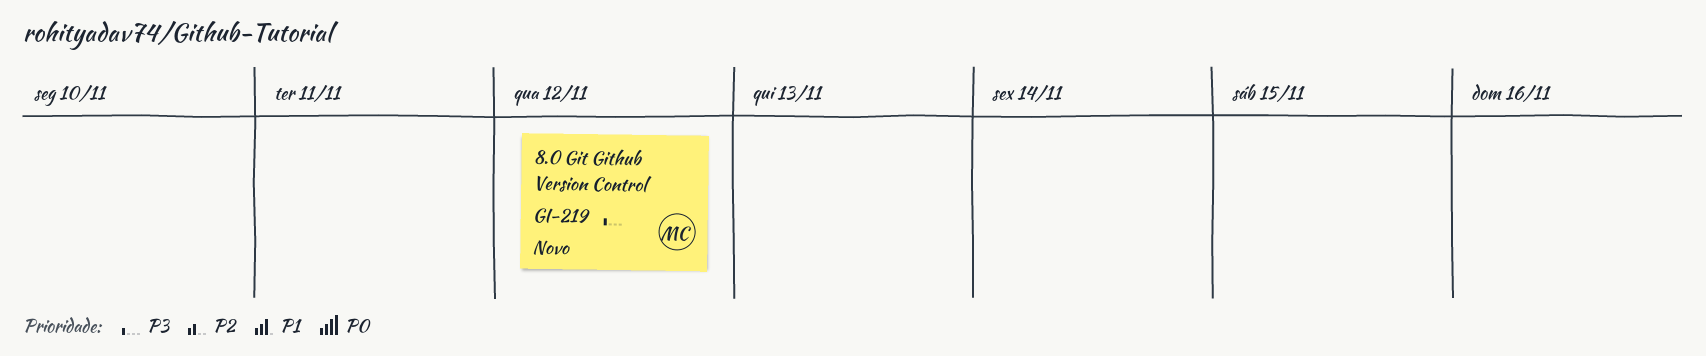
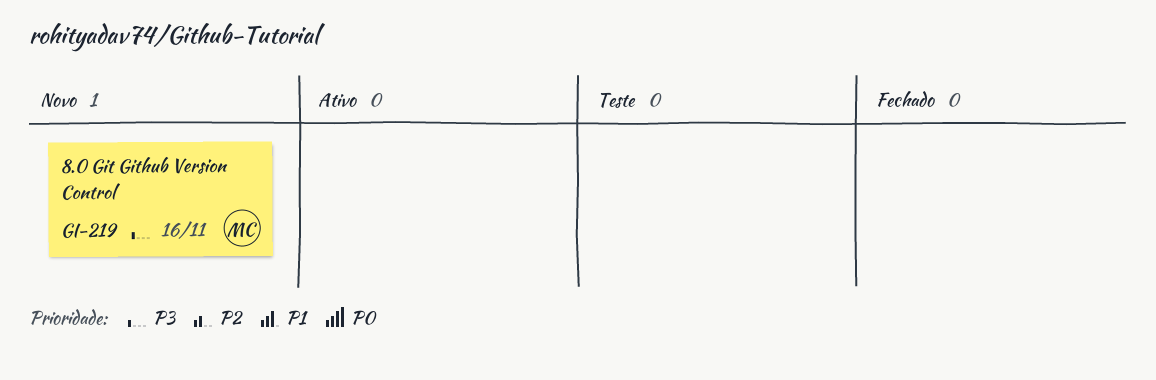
GI-219, due: Nov 12 -> Nov 16

